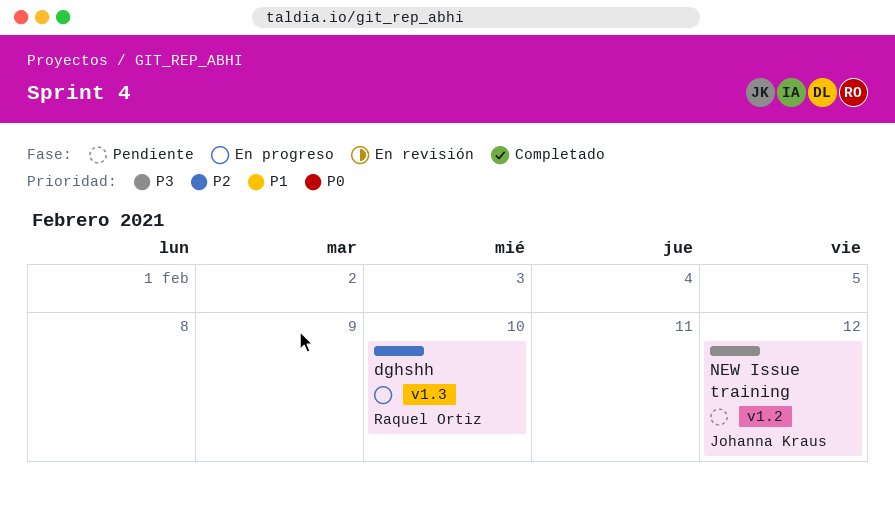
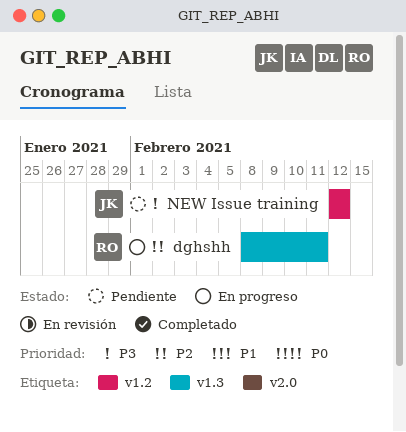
dghshh, due: Feb 10 -> Feb 11

